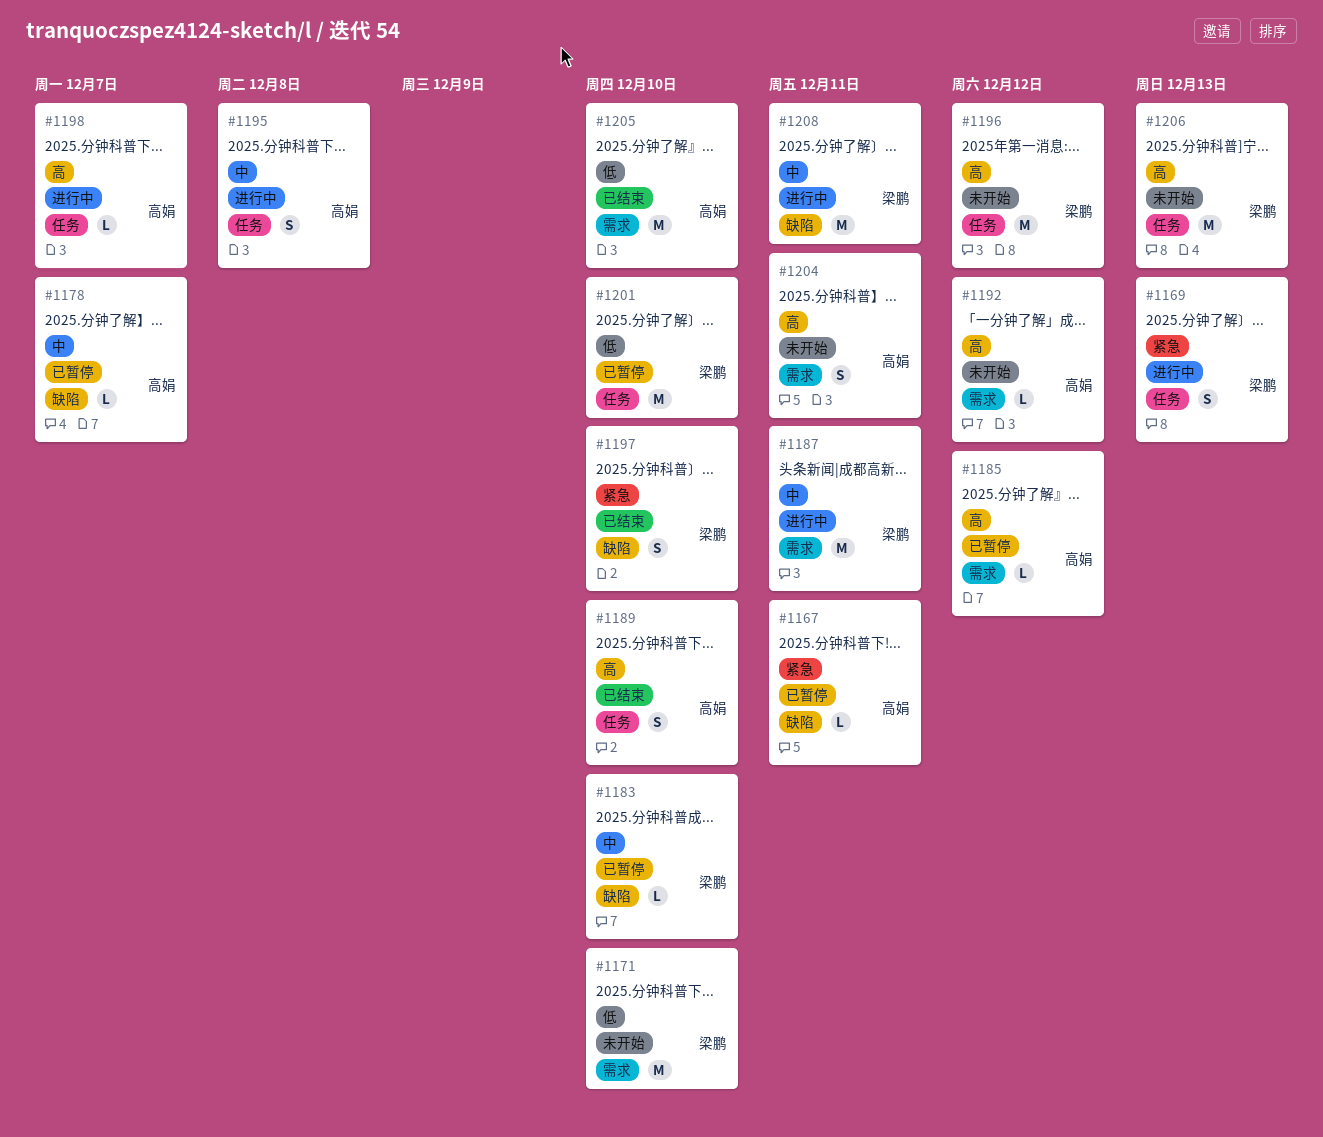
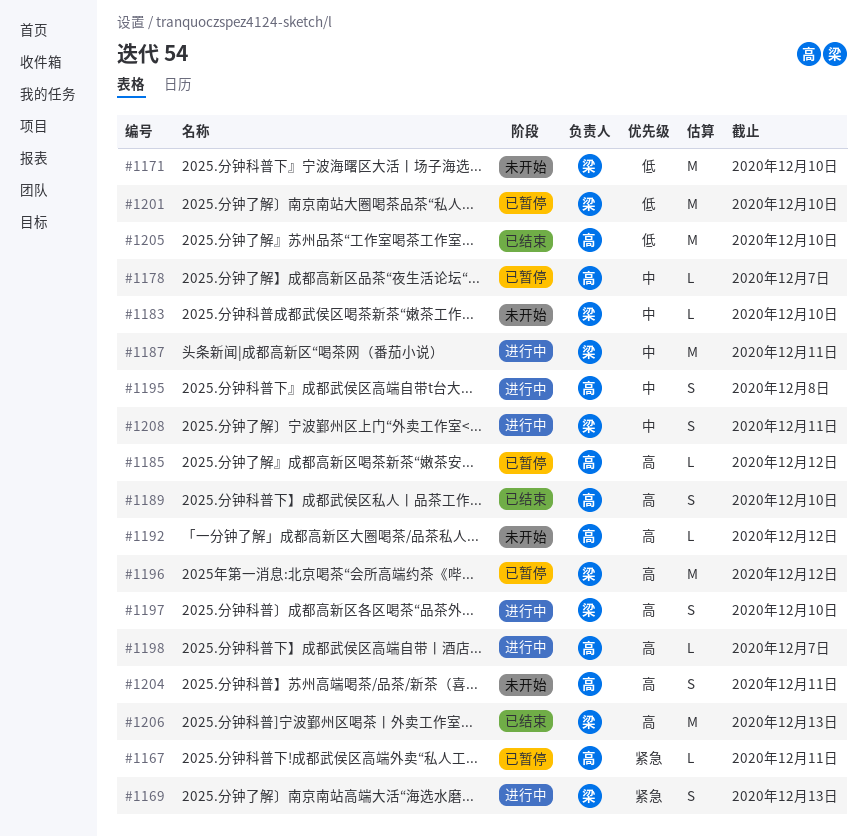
#1183, status: 已暂停 -> 未开始
#1196, status: 未开始 -> 已暂停
#1197, status: 已结束 -> 进行中
#1197, priority: 紧急 -> 高
#1206, status: 未开始 -> 已结束
#1208, estimate: M -> S

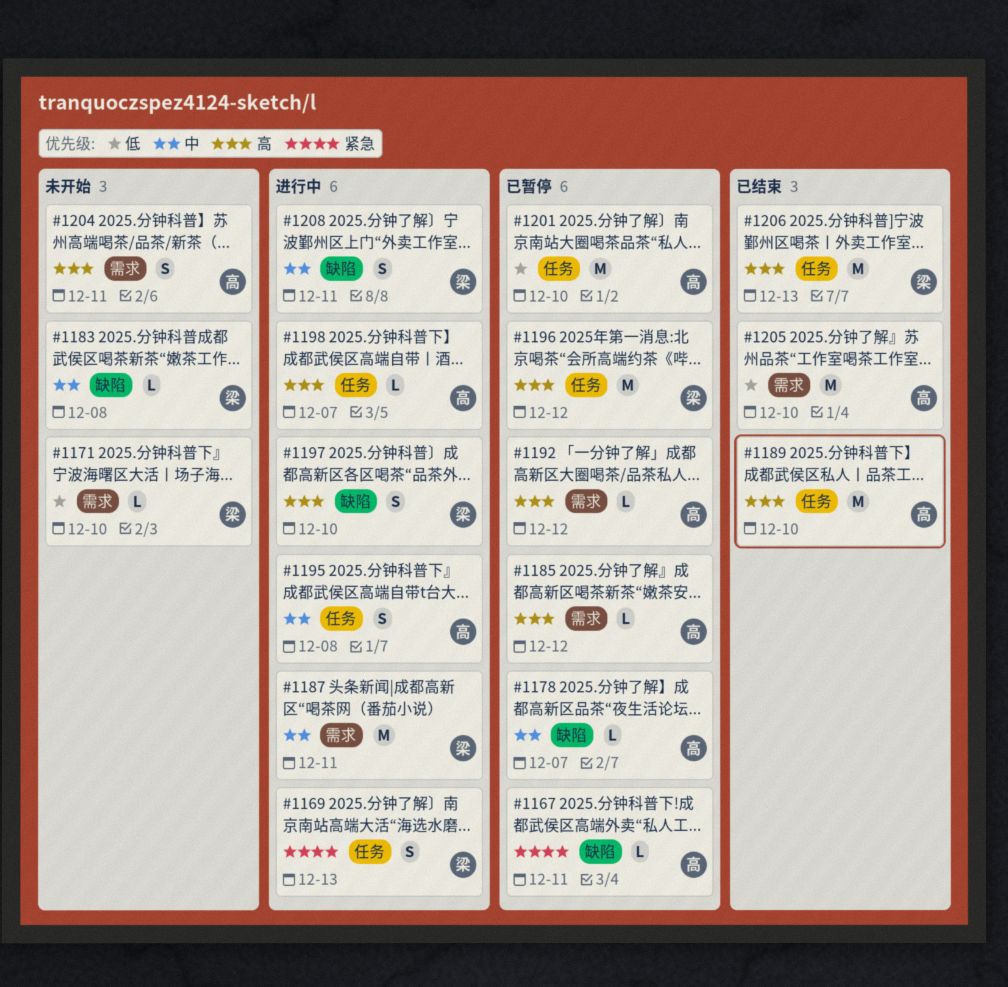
#1171, estimate: M -> L
#1183, due: Dec 10 -> Dec 8
#1189, estimate: S -> M
#1192, status: 未开始 -> 已暂停
#1201, owner: 梁 -> 高

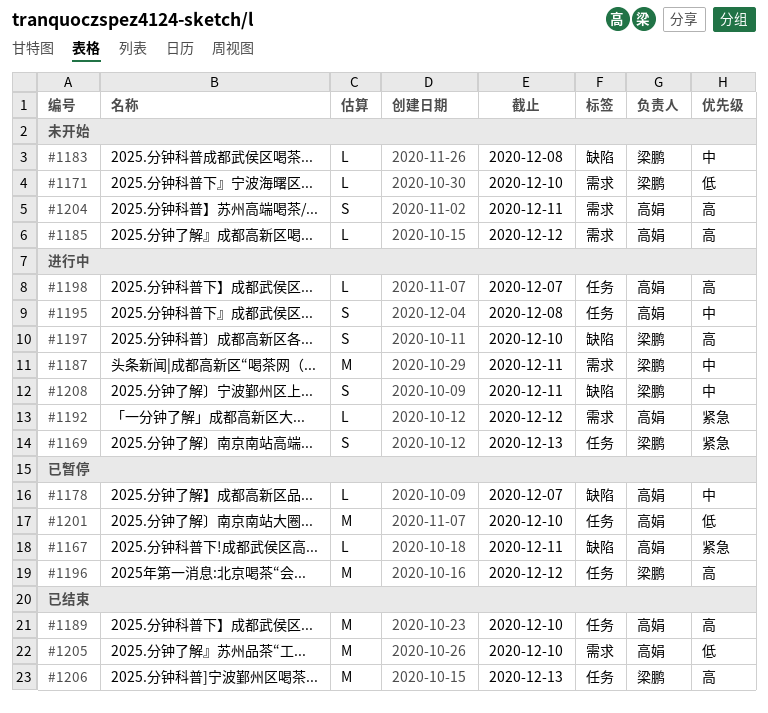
#1185, status: 已暂停 -> 未开始
#1192, status: 已暂停 -> 进行中
#1192, priority: 高 -> 紧急

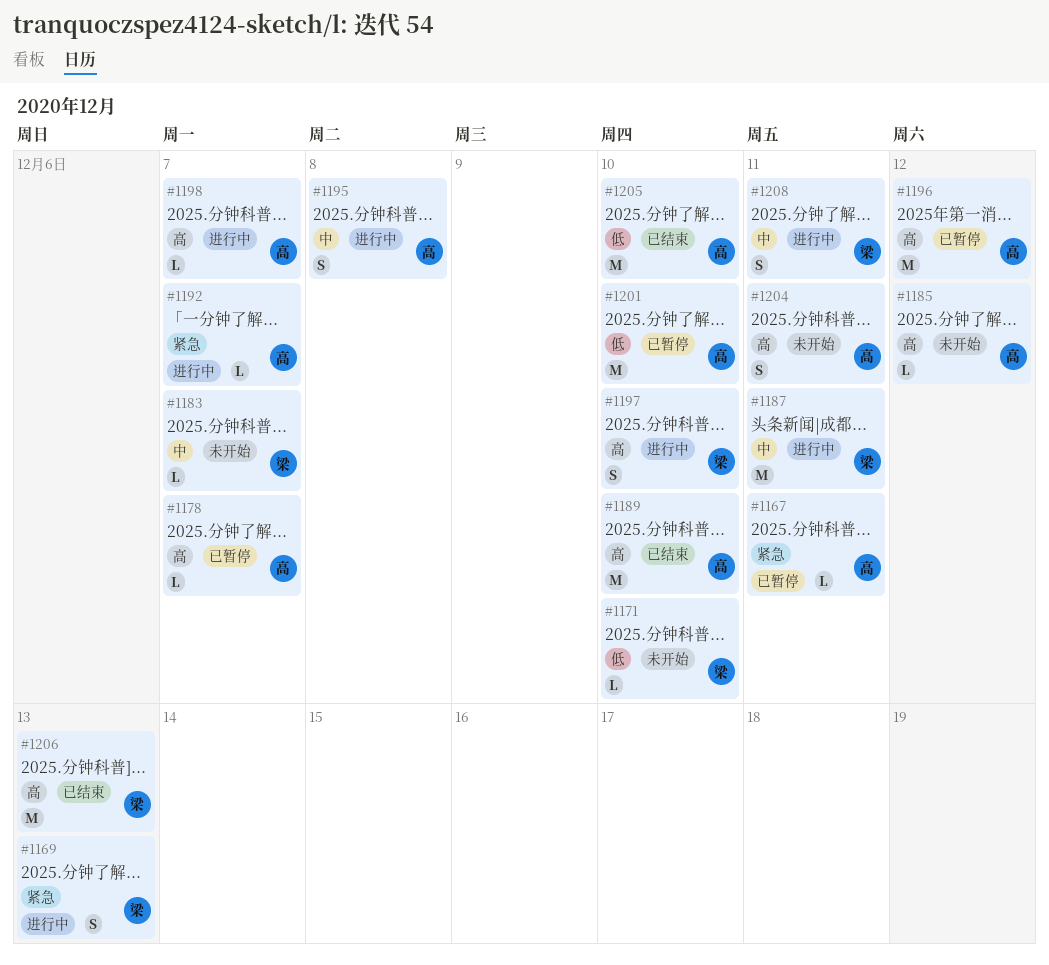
#1178, priority: 中 -> 高
#1183, due: Dec 8 -> Dec 7
#1192, due: Dec 12 -> Dec 7
#1196, owner: 梁鹏 -> 高娟

